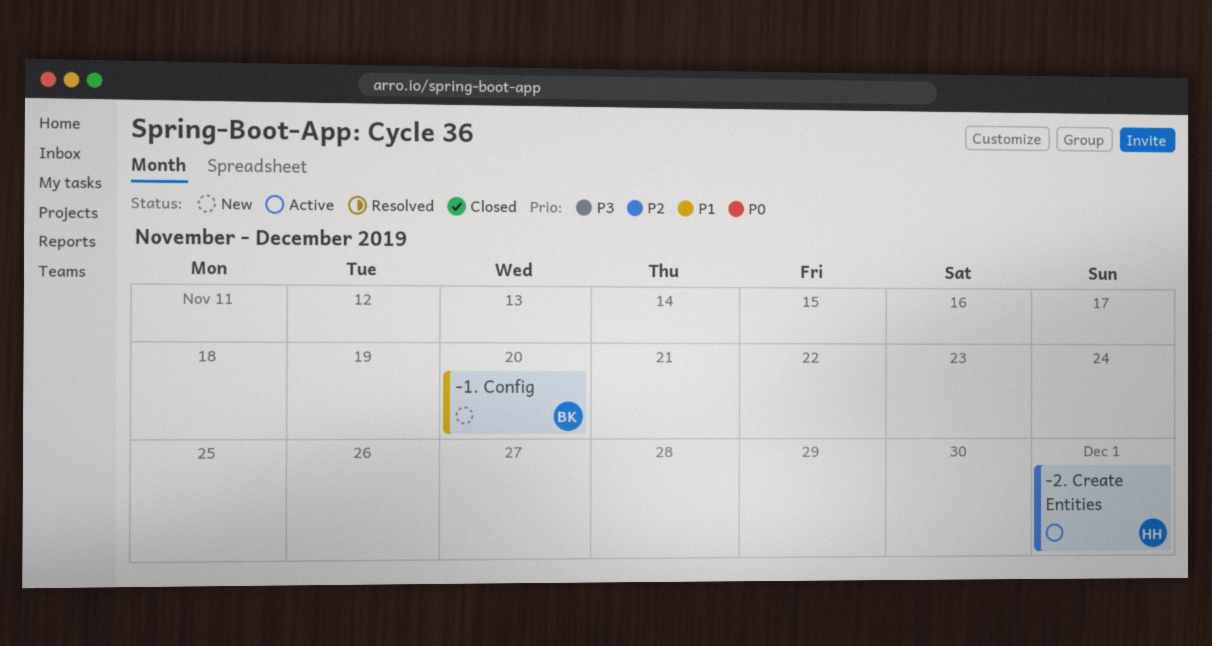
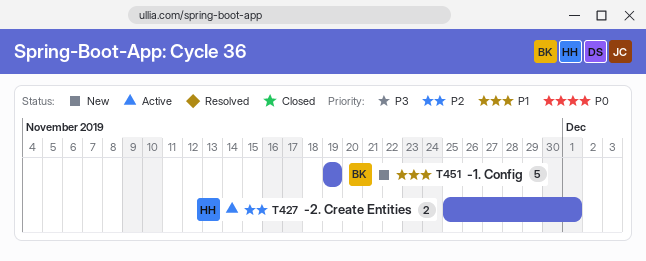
-1. Config, due: Nov 20 -> Nov 19

